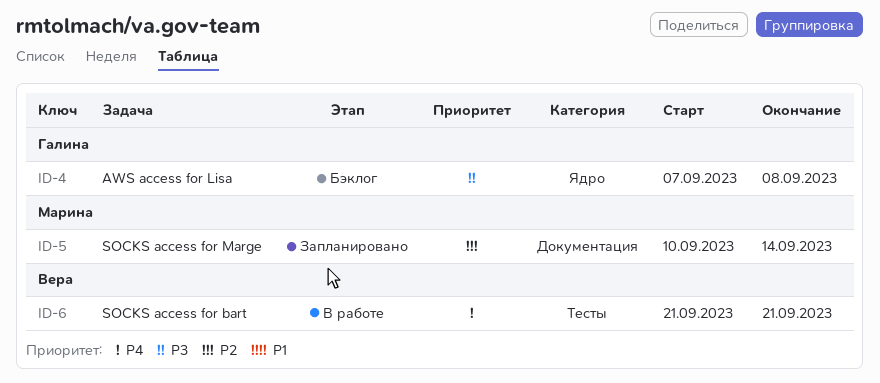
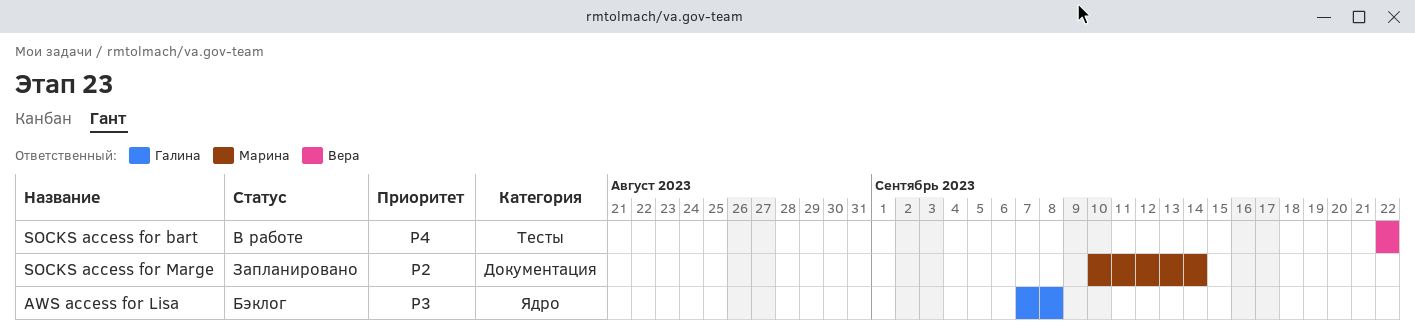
SOCKS access for bart, start: Sep 21 -> Sep 22
SOCKS access for bart, due: Sep 21 -> Sep 22

